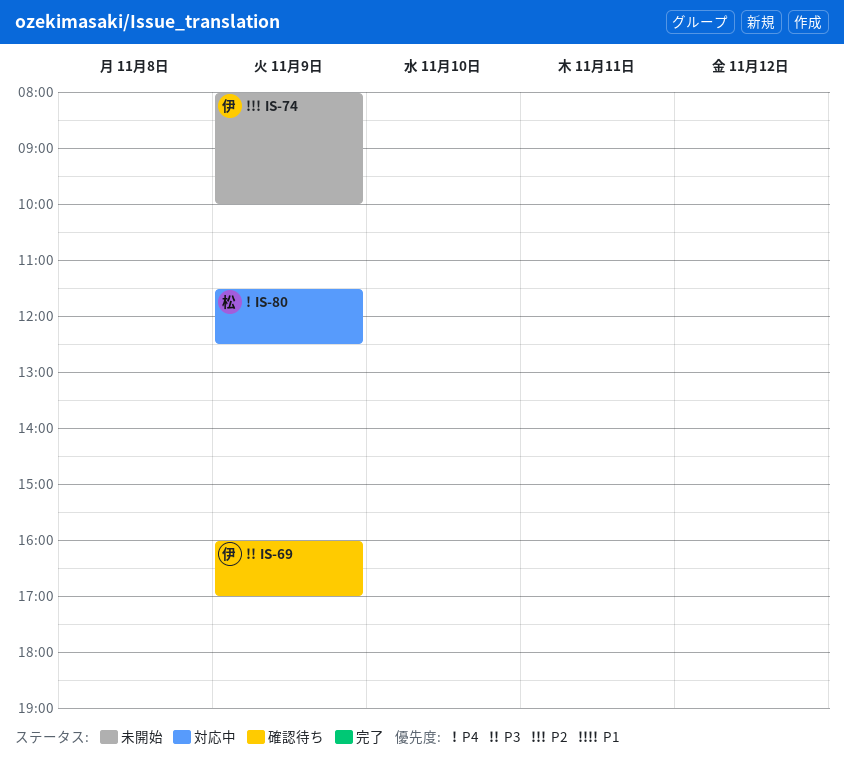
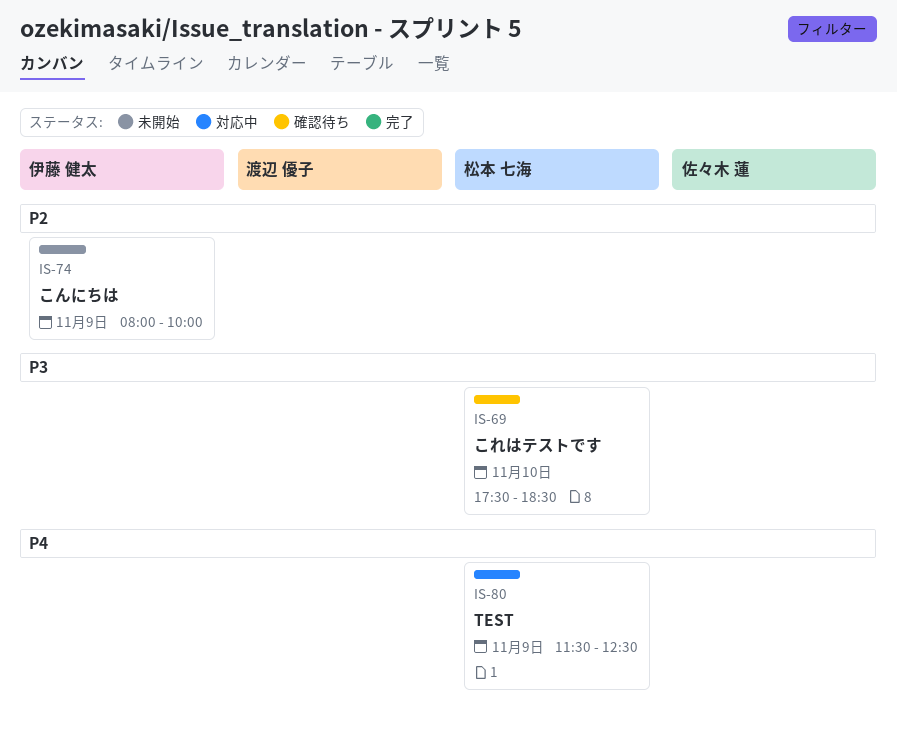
IS-69, owner: 伊藤 健太 -> 松本 七海
IS-69, day: Nov 9 -> Nov 10
IS-69, begins: 16:00 -> 17:30
IS-69, ends: 17:00 -> 18:30

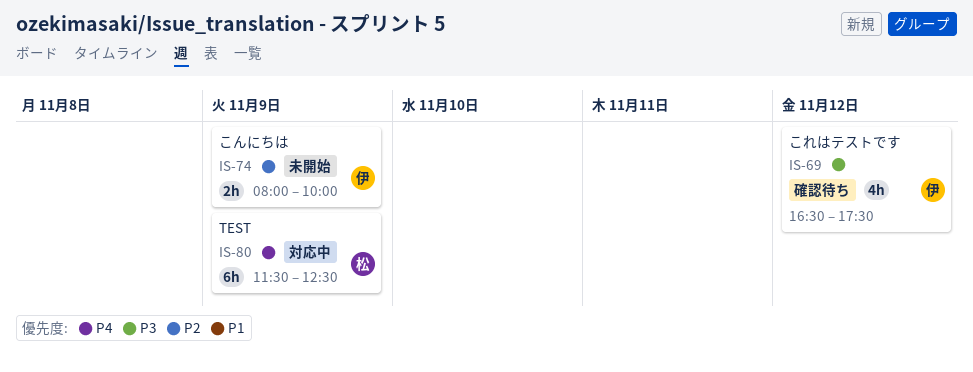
IS-69, owner: 松本 七海 -> 伊藤 健太
IS-69, day: Nov 10 -> Nov 12
IS-69, begins: 17:30 -> 16:30
IS-69, ends: 18:30 -> 17:30

